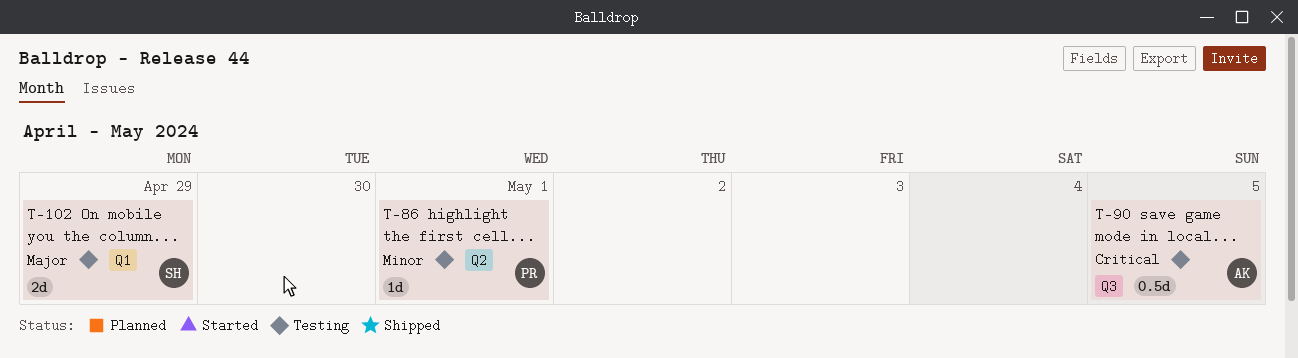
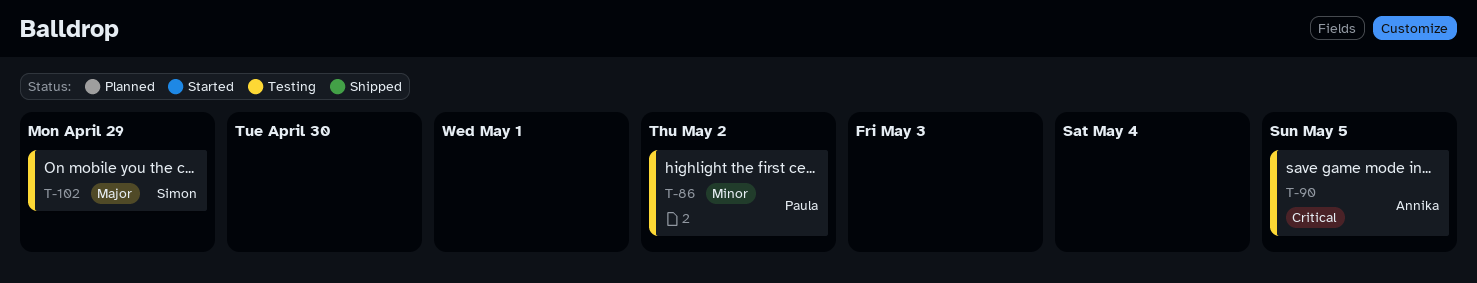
T-86, due: May 1 -> May 2

